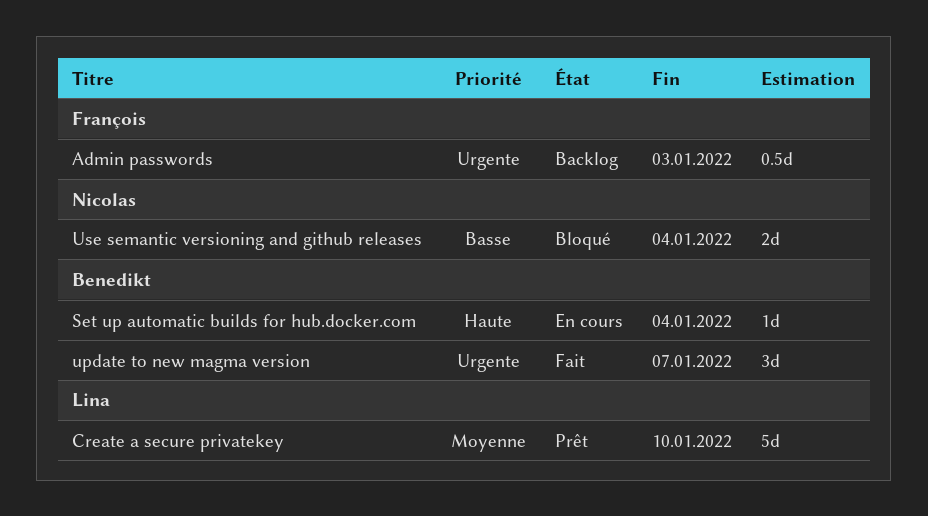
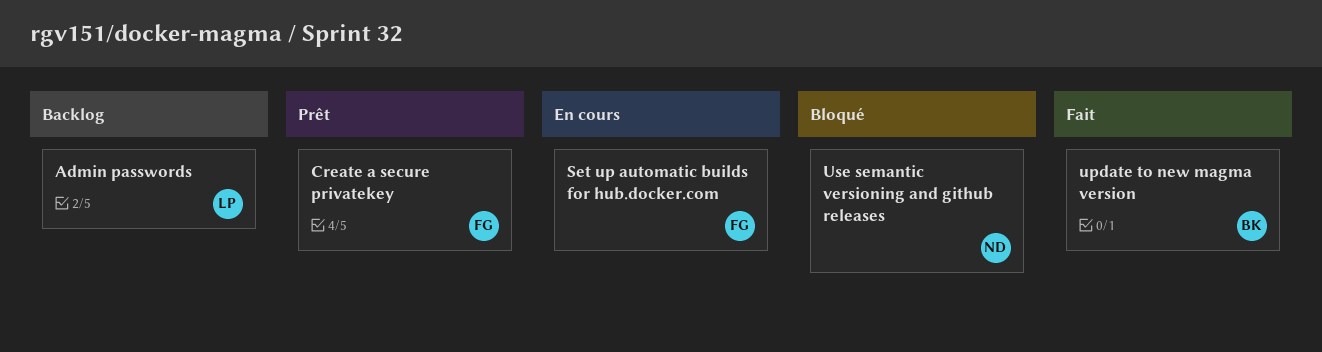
Admin passwords, owner: François -> Lina
Create a secure privatekey, owner: Lina -> François
Set up automatic builds for hub.docker.com, owner: Benedikt -> François

